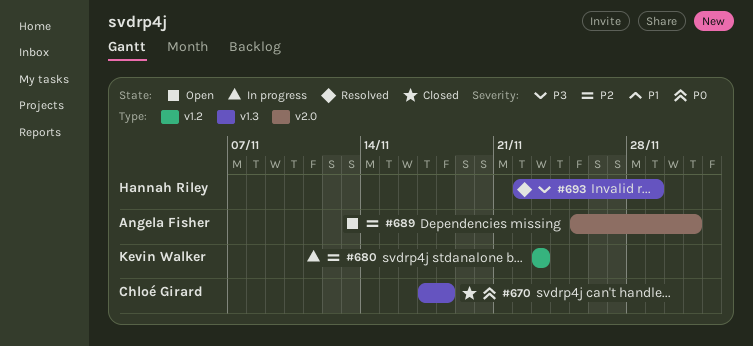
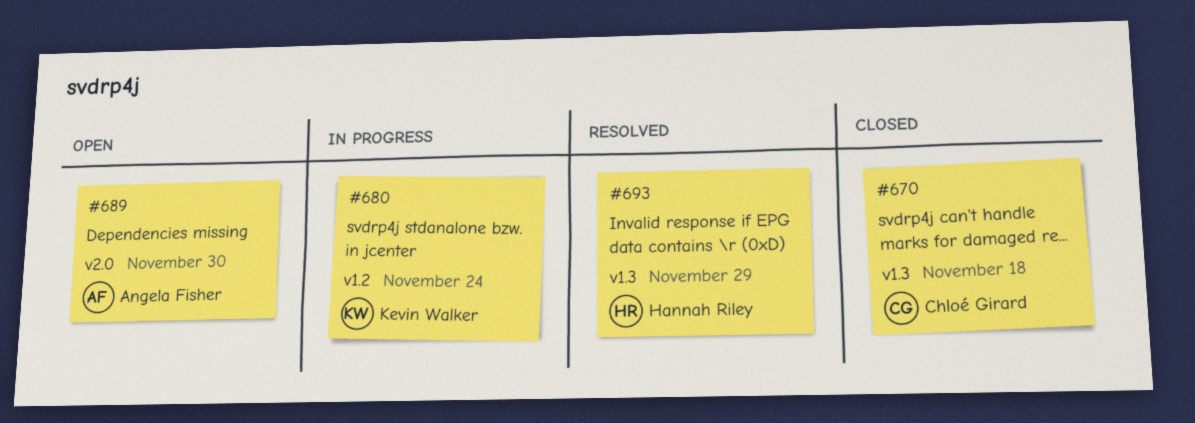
#680, due: Nov 23 -> Nov 24
#689, due: Dec 1 -> Nov 30

